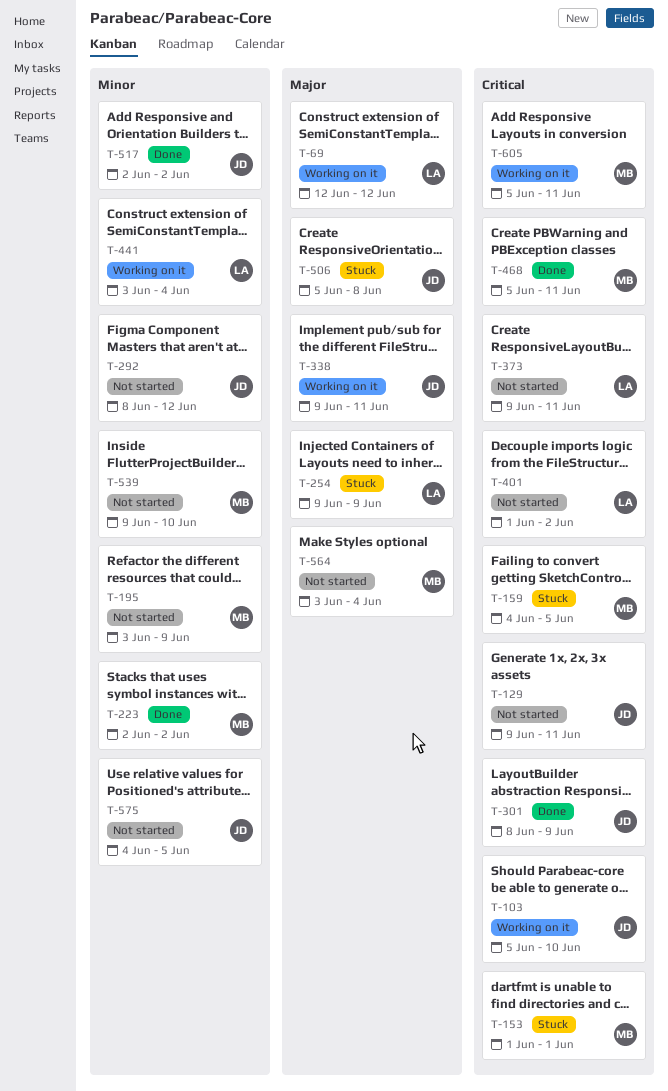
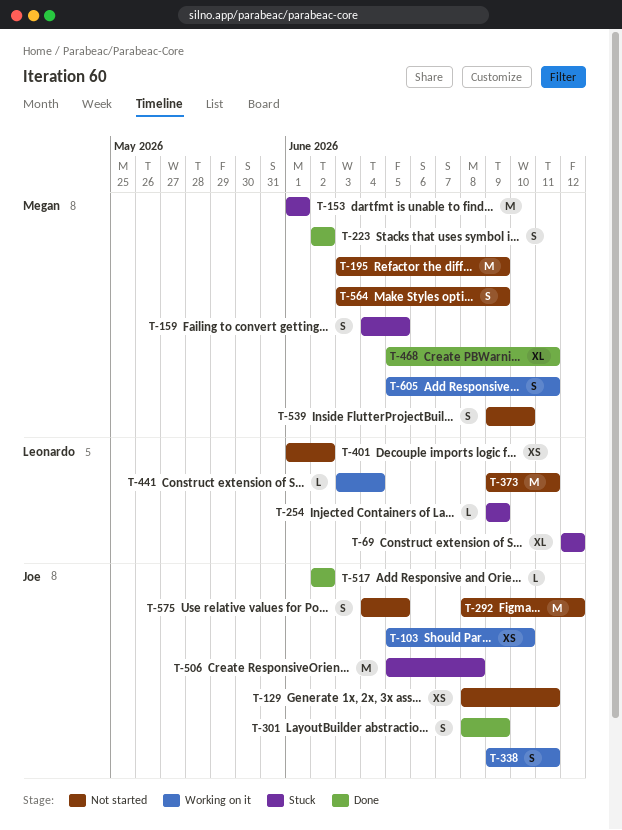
T-69, status: Working on it -> Stuck
T-129, start: Jun 9 -> Jun 8
T-564, due: Jun 4 -> Jun 9

